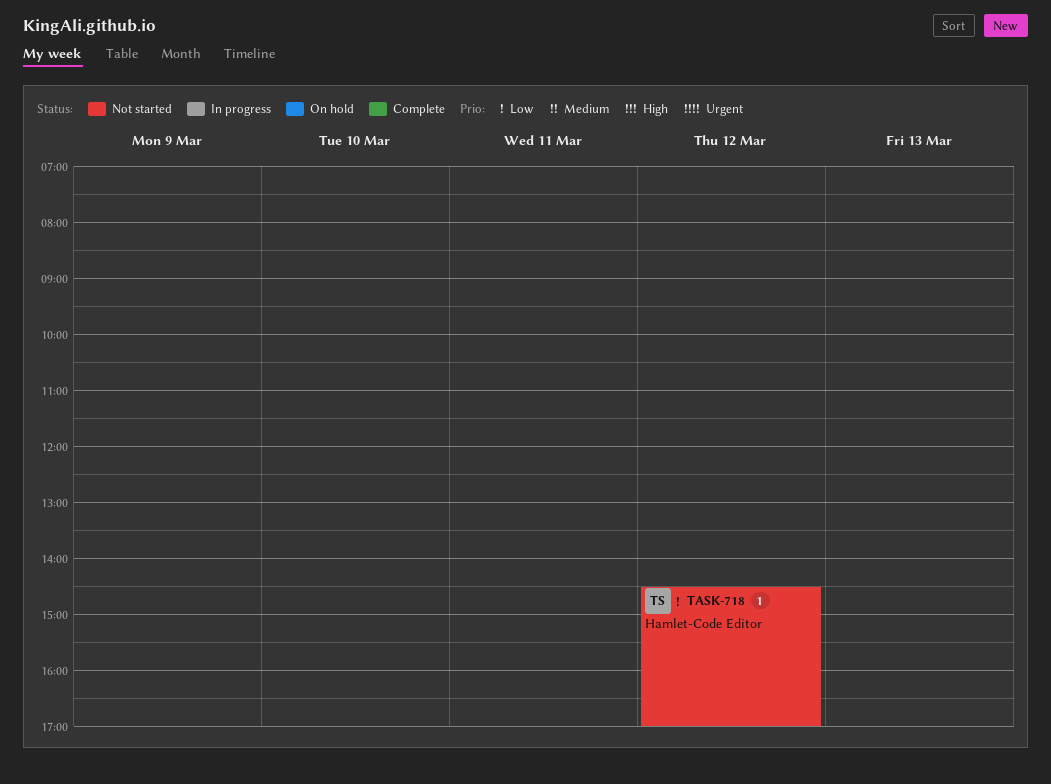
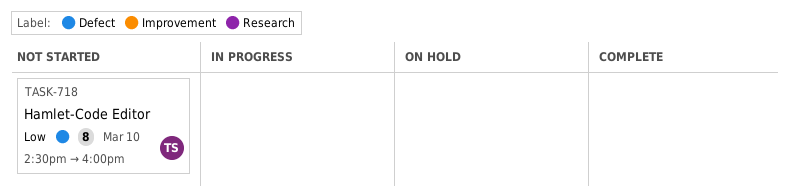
TASK-718, estimate: 1 -> 8
TASK-718, day: Mar 12 -> Mar 10
TASK-718, ends: 17:00 -> 16:00

